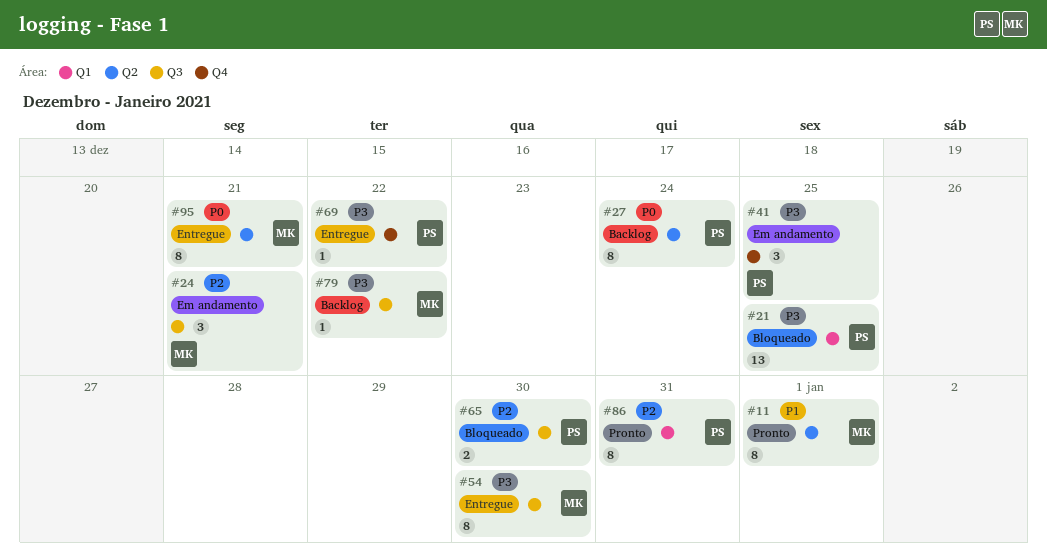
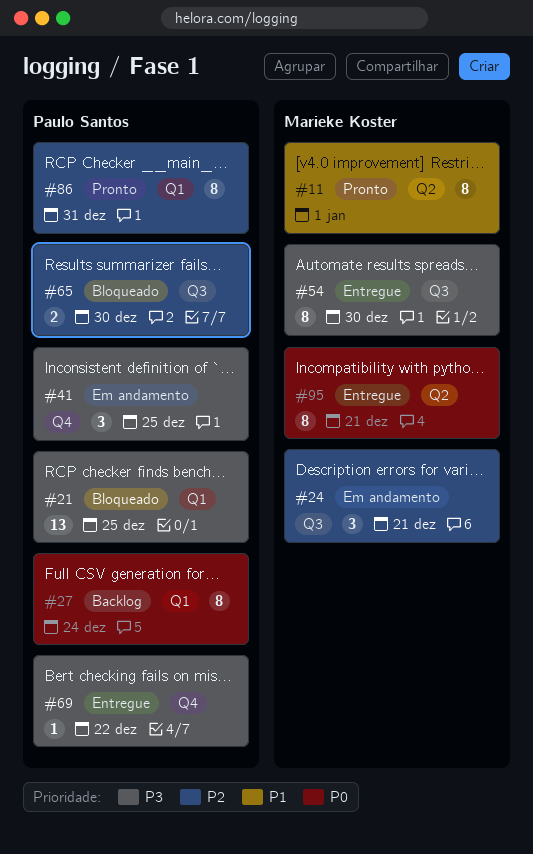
#27, label: Q2 -> Q1
#79: present -> none

